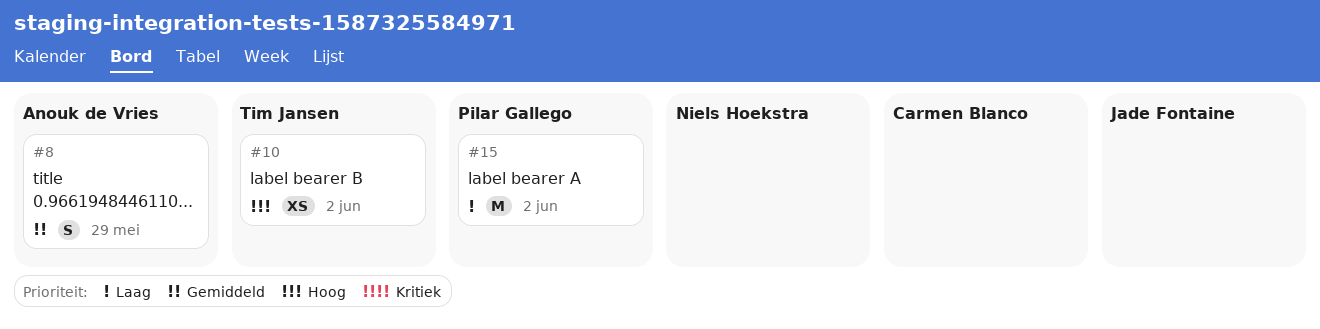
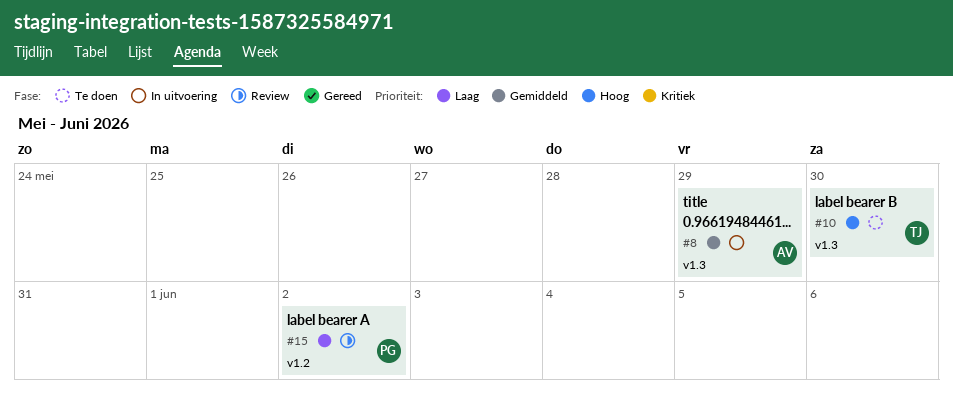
#10, due: Jun 2 -> May 30

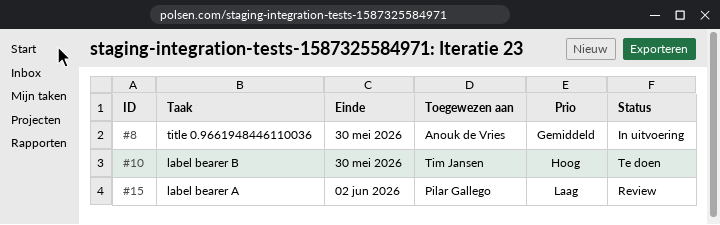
#8, due: May 29 -> May 30

